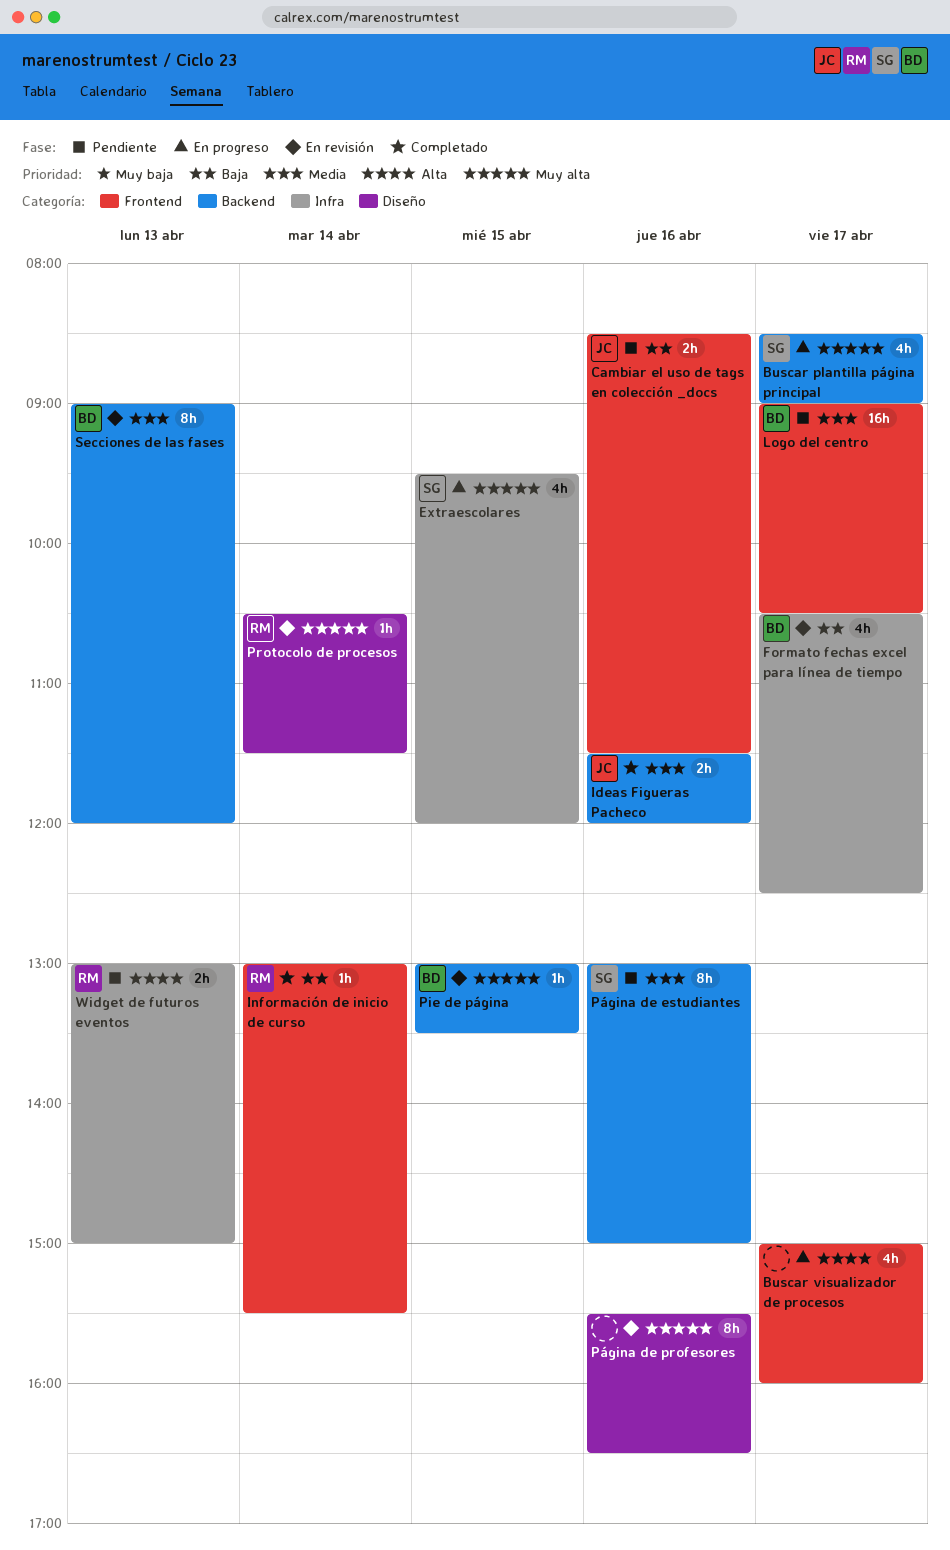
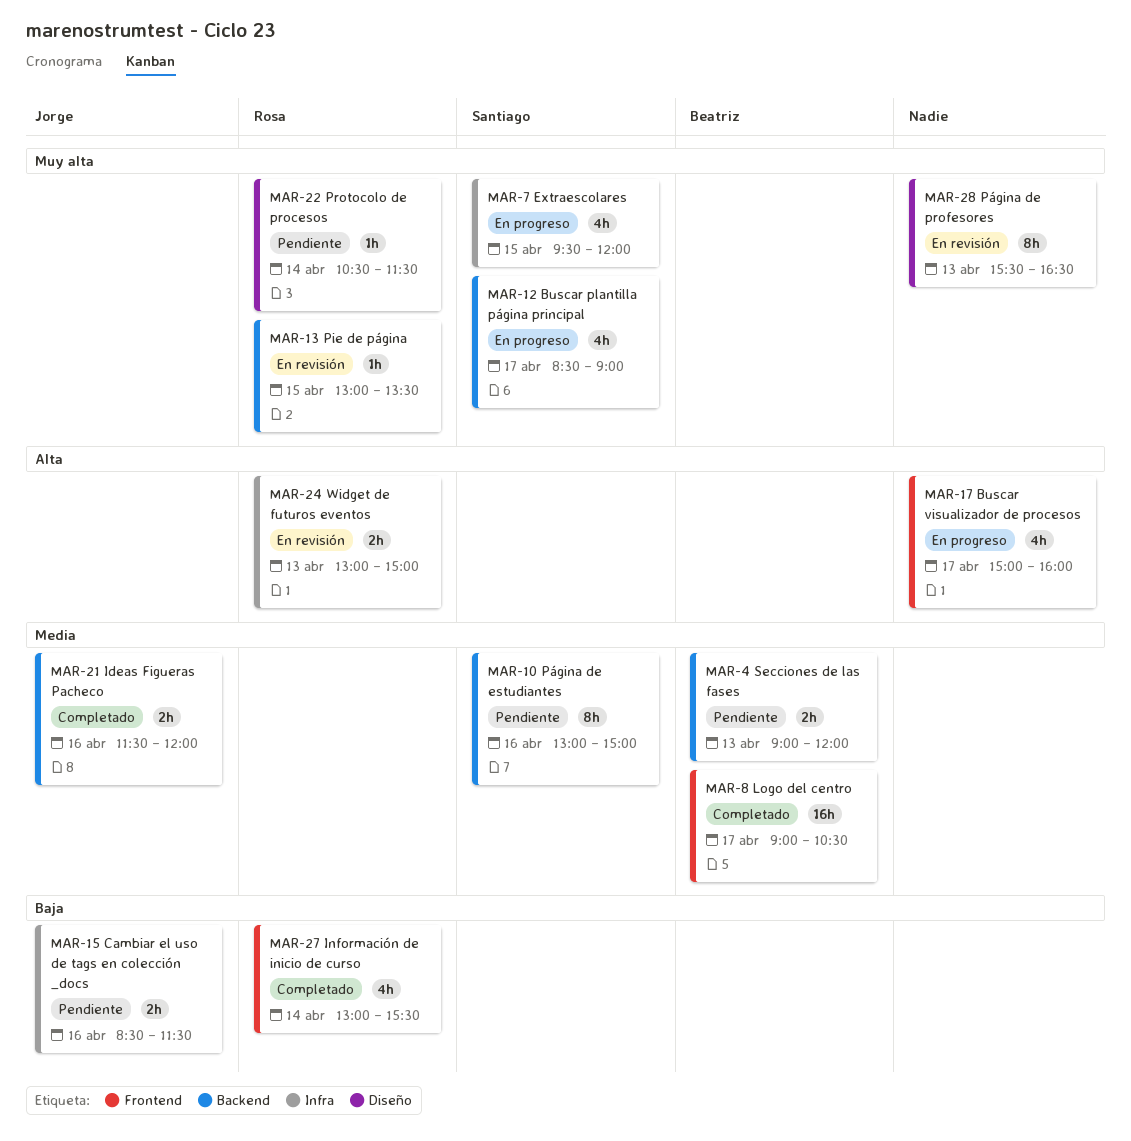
Cambiar el uso de tags en colección _docs, label: Frontend -> Infra
Formato fechas excel para línea de tiempo: present -> none
Información de inicio de curso, estimate: 1h -> 4h
Logo del centro, status: Pendiente -> Completado
Pie de página, owner: Beatriz -> Rosa
Protocolo de procesos, status: En revisión -> Pendiente
Página de profesores, day: Apr 16 -> Apr 13
Secciones de las fases, status: En revisión -> Pendiente
Secciones de las fases, estimate: 8h -> 2h
Widget de futuros eventos, status: Pendiente -> En revisión

